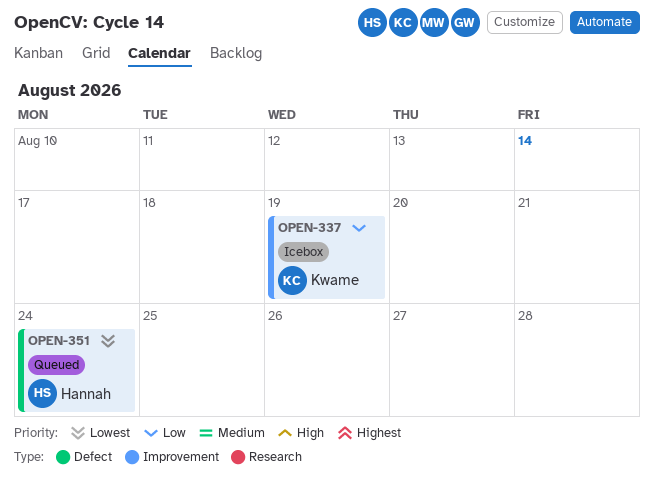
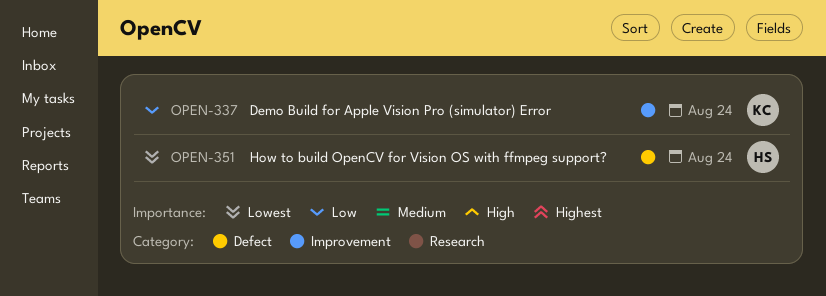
OPEN-337, due: Aug 19 -> Aug 24

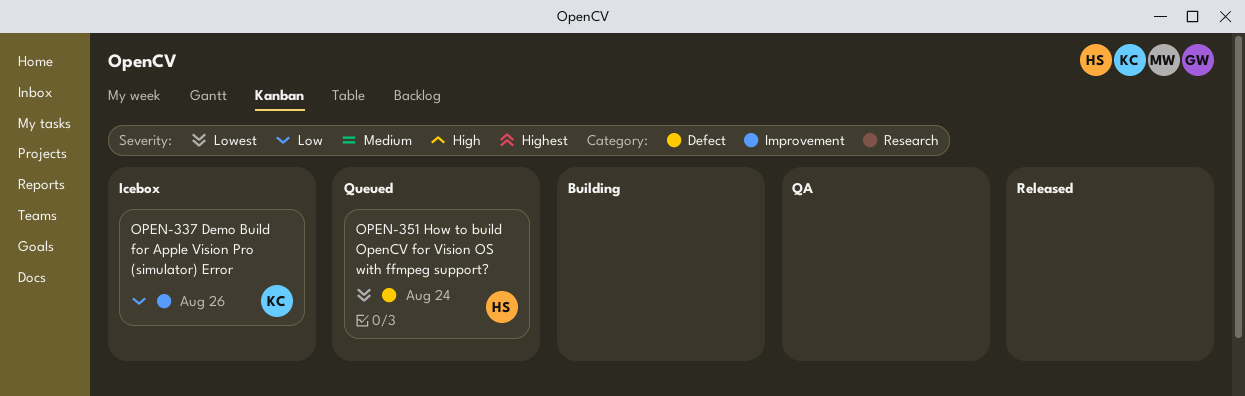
OPEN-337, due: Aug 24 -> Aug 26

